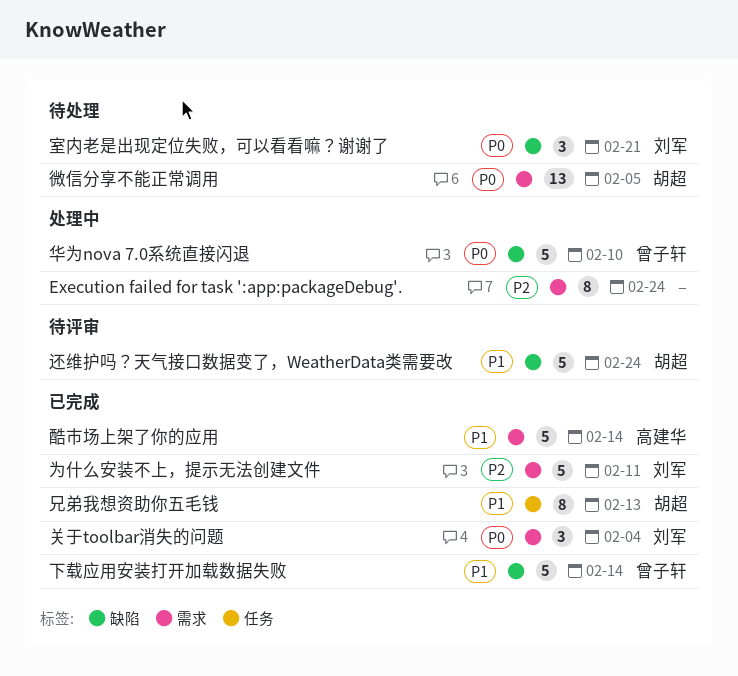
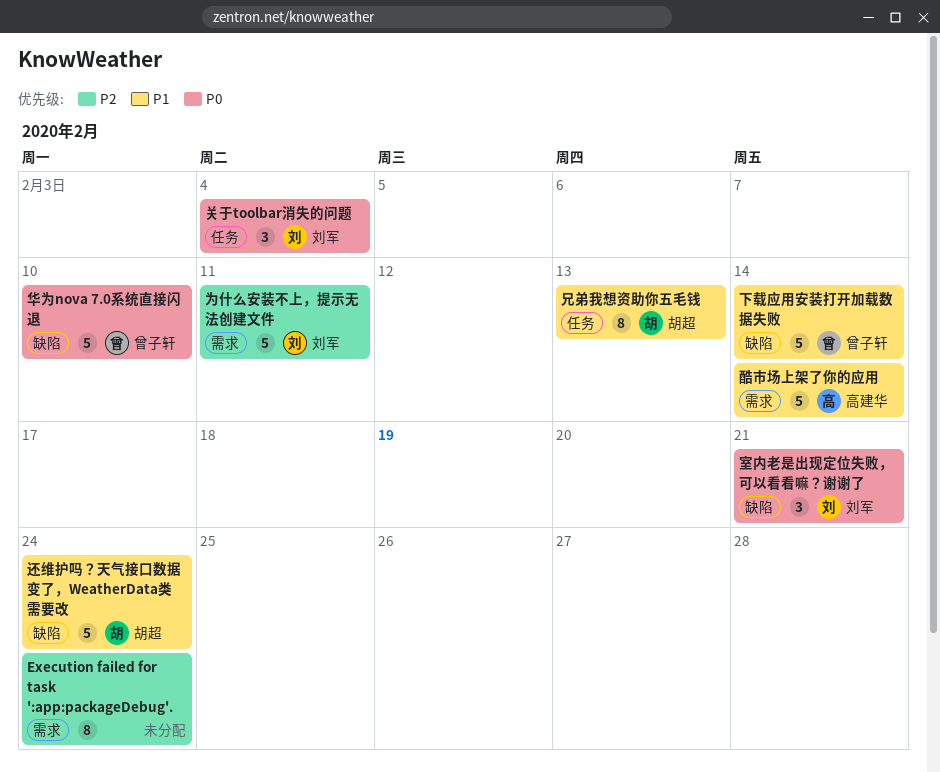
关于toolbar消失的问题, label: 需求 -> 任务
微信分享不能正常调用: present -> none

